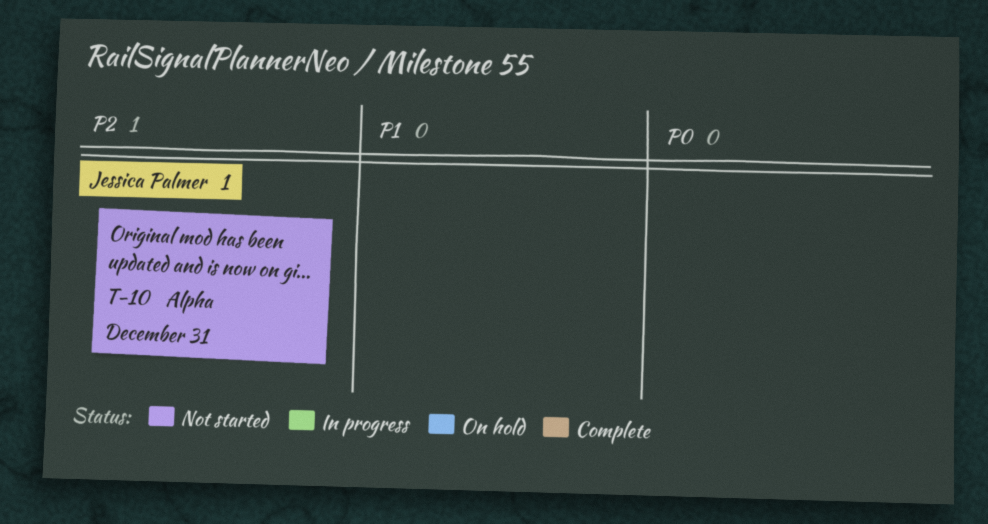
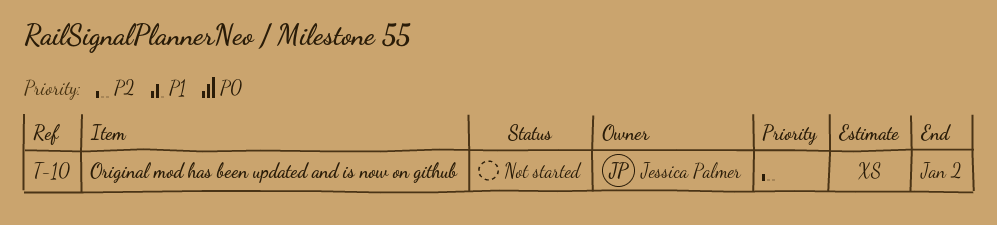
T-10, due: Dec 31 -> Jan 2

